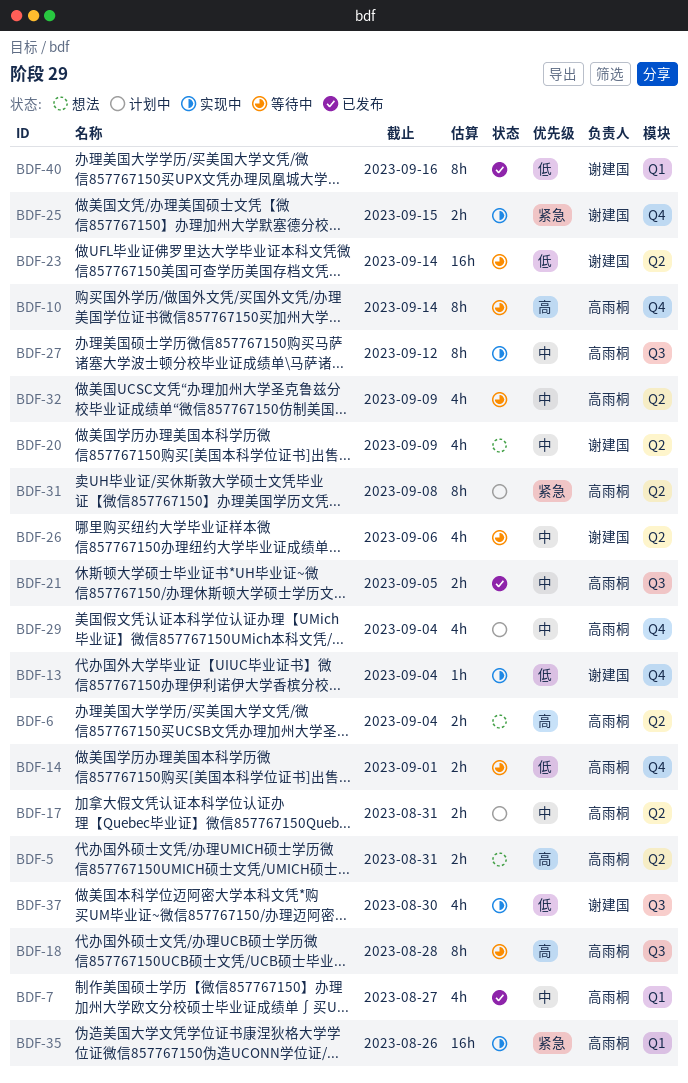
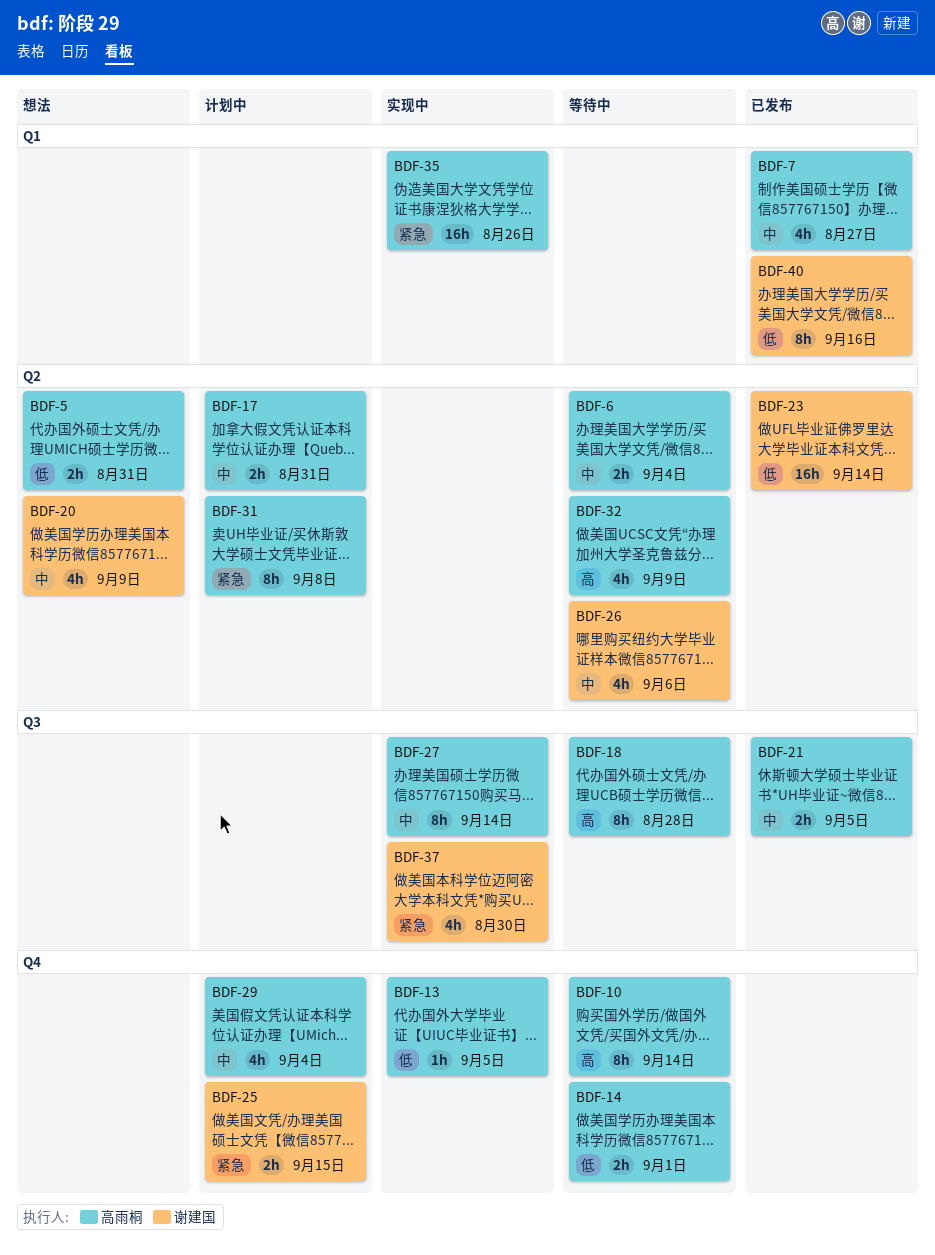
BDF-5, priority: 高 -> 低
BDF-6, status: 想法 -> 等待中
BDF-6, priority: 高 -> 中
BDF-13, owner: 谢建国 -> 高雨桐
BDF-13, due: Sep 4 -> Sep 5
BDF-23, status: 等待中 -> 已发布
BDF-25, status: 实现中 -> 计划中
BDF-27, due: Sep 12 -> Sep 14
BDF-32, priority: 中 -> 高
BDF-37, priority: 低 -> 紧急

